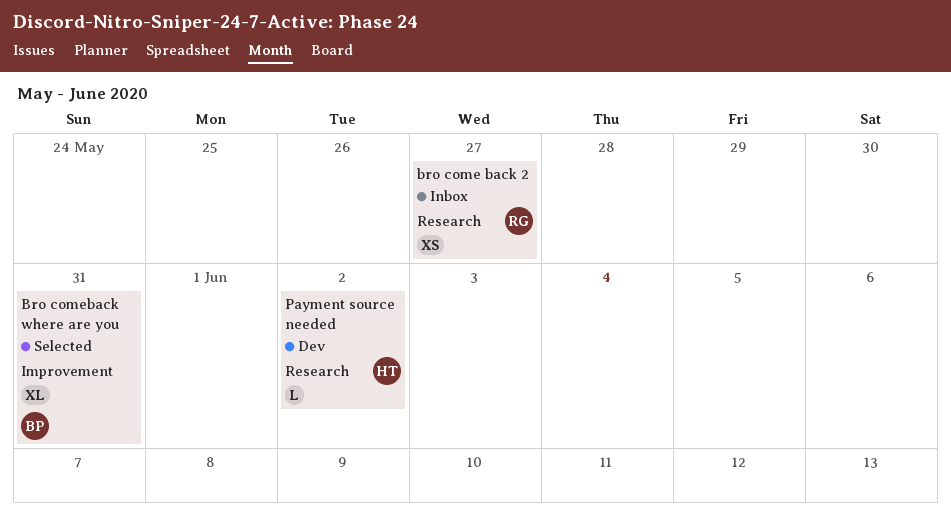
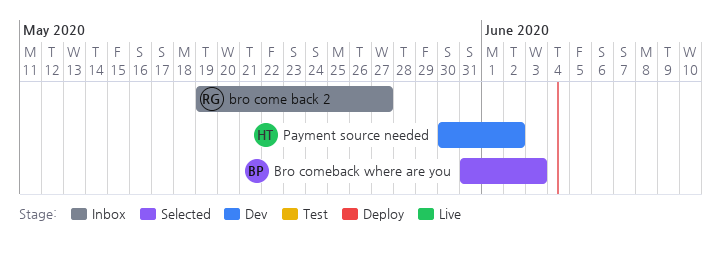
Bro comeback where are you, due: May 31 -> Jun 3

